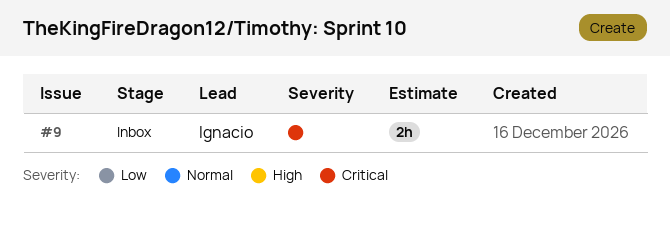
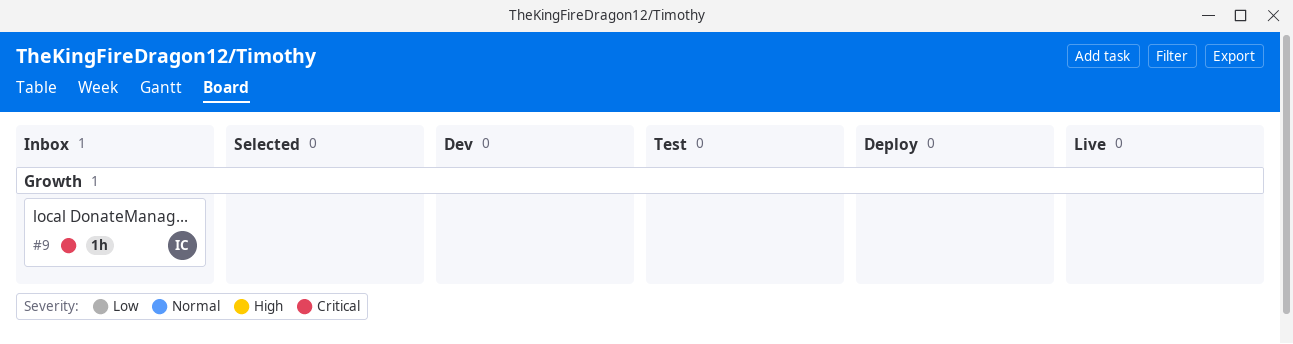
#9, estimate: 2h -> 1h

